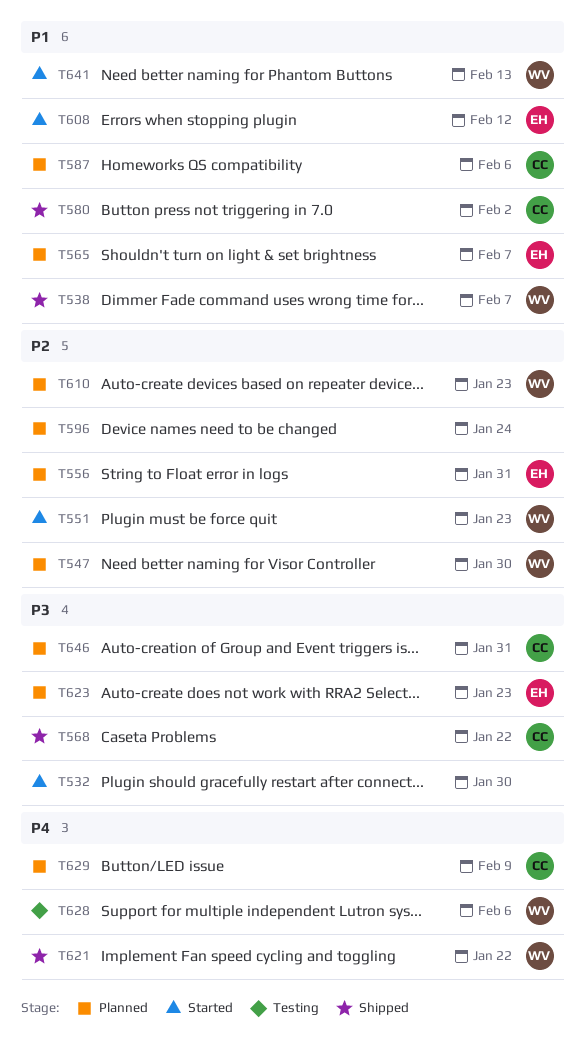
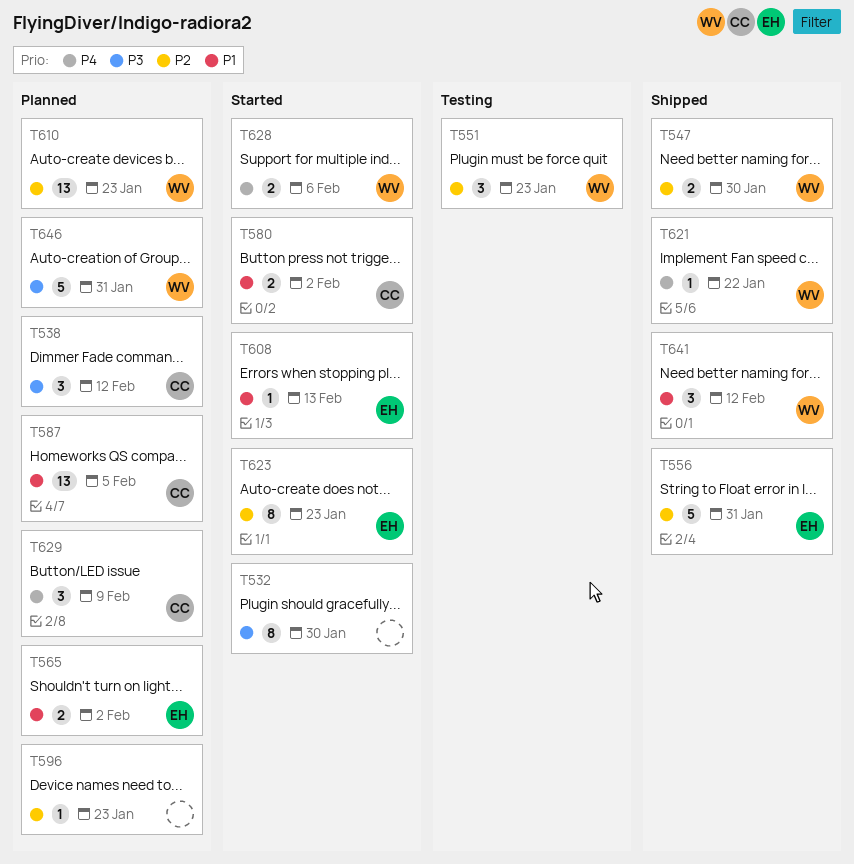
T538, status: Shipped -> Planned
T538, owner: WV -> CC
T538, priority: P1 -> P3
T538, due: Feb 7 -> Feb 12
T547, status: Planned -> Shipped
T551, status: Started -> Testing
T556, status: Planned -> Shipped
T565, due: Feb 7 -> Feb 2
T568: present -> none
T580, status: Shipped -> Started
T587, due: Feb 6 -> Feb 5
T596, due: Jan 24 -> Jan 23
T608, due: Feb 12 -> Feb 13
T623, status: Planned -> Started
T623, priority: P3 -> P2
T628, status: Testing -> Started
T641, status: Started -> Shipped
T641, due: Feb 13 -> Feb 12
T646, owner: CC -> WV

